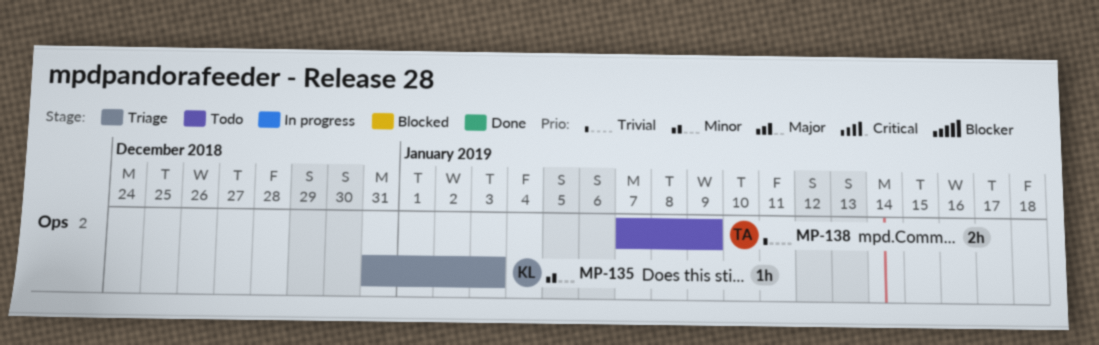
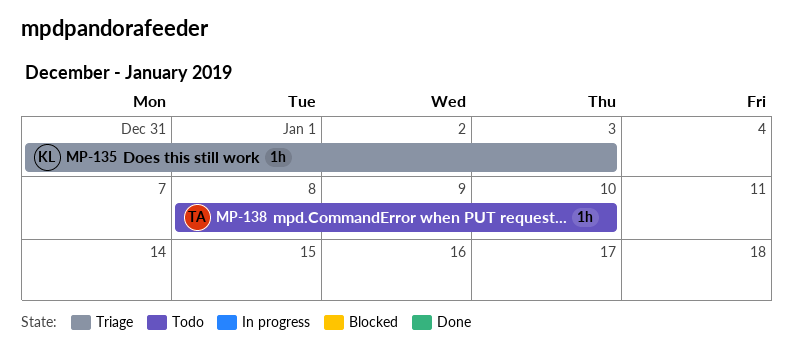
MP-138, estimate: 2h -> 1h
MP-138, start: Jan 7 -> Jan 8
MP-138, due: Jan 9 -> Jan 10

